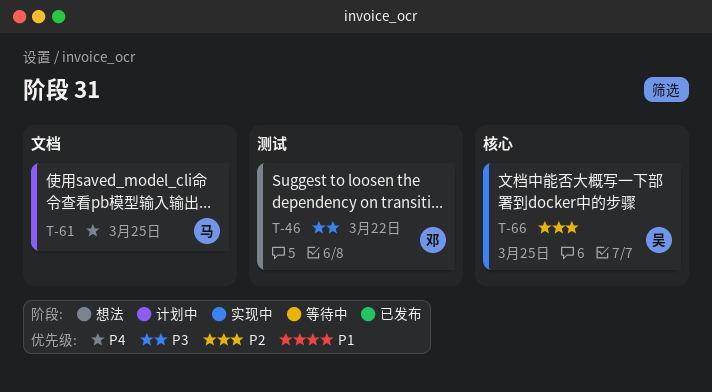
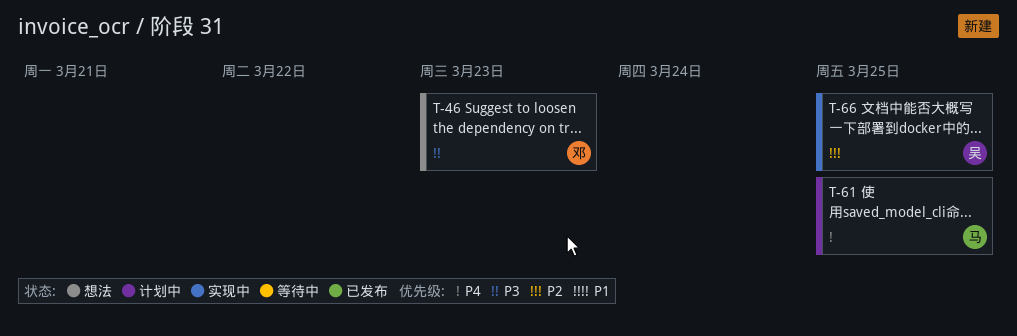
T-46, due: Mar 22 -> Mar 23

